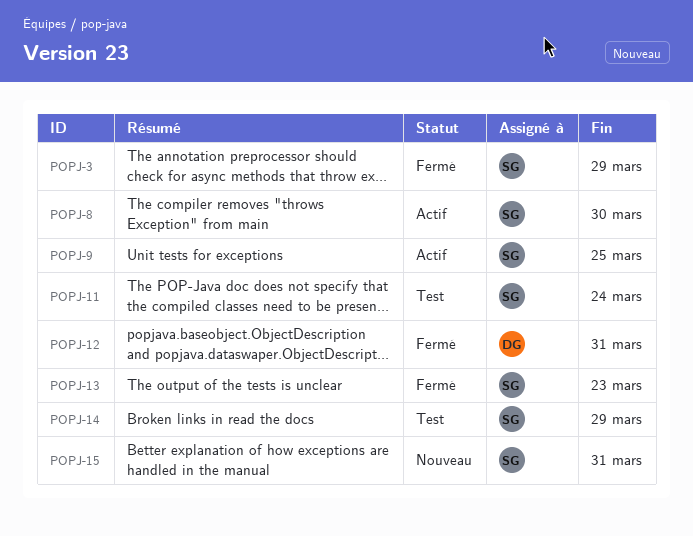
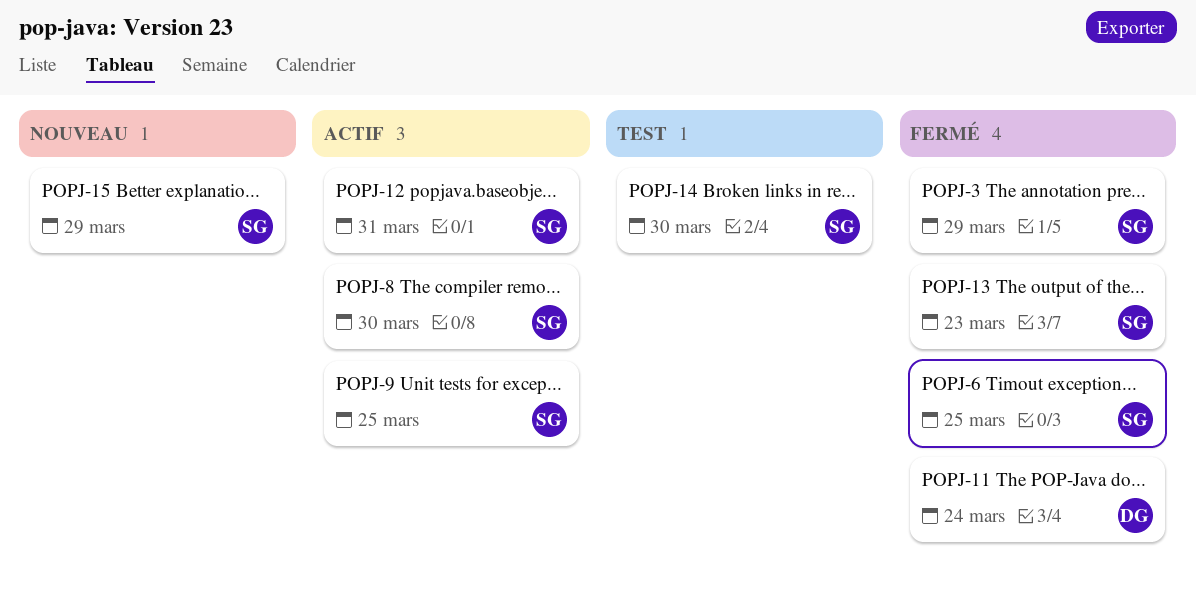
POPJ-6: none -> present
POPJ-11, status: Test -> Fermé
POPJ-11, owner: SG -> DG
POPJ-12, status: Fermé -> Actif
POPJ-12, owner: DG -> SG
POPJ-14, due: Mar 29 -> Mar 30
POPJ-15, due: Mar 31 -> Mar 29

